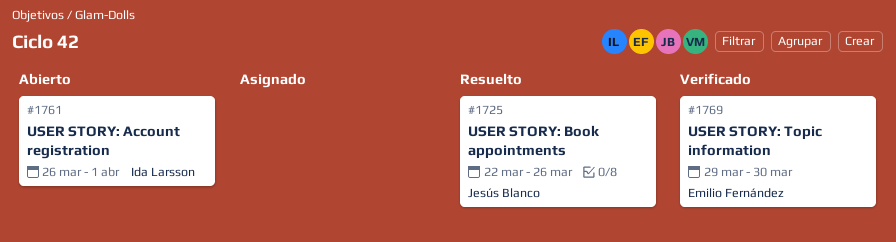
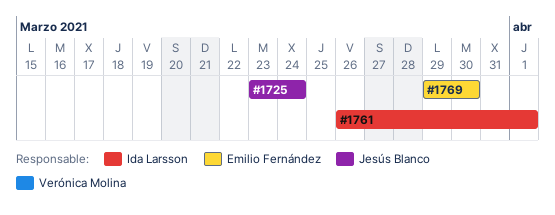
#1725, start: Mar 22 -> Mar 23
#1725, due: Mar 26 -> Mar 24

